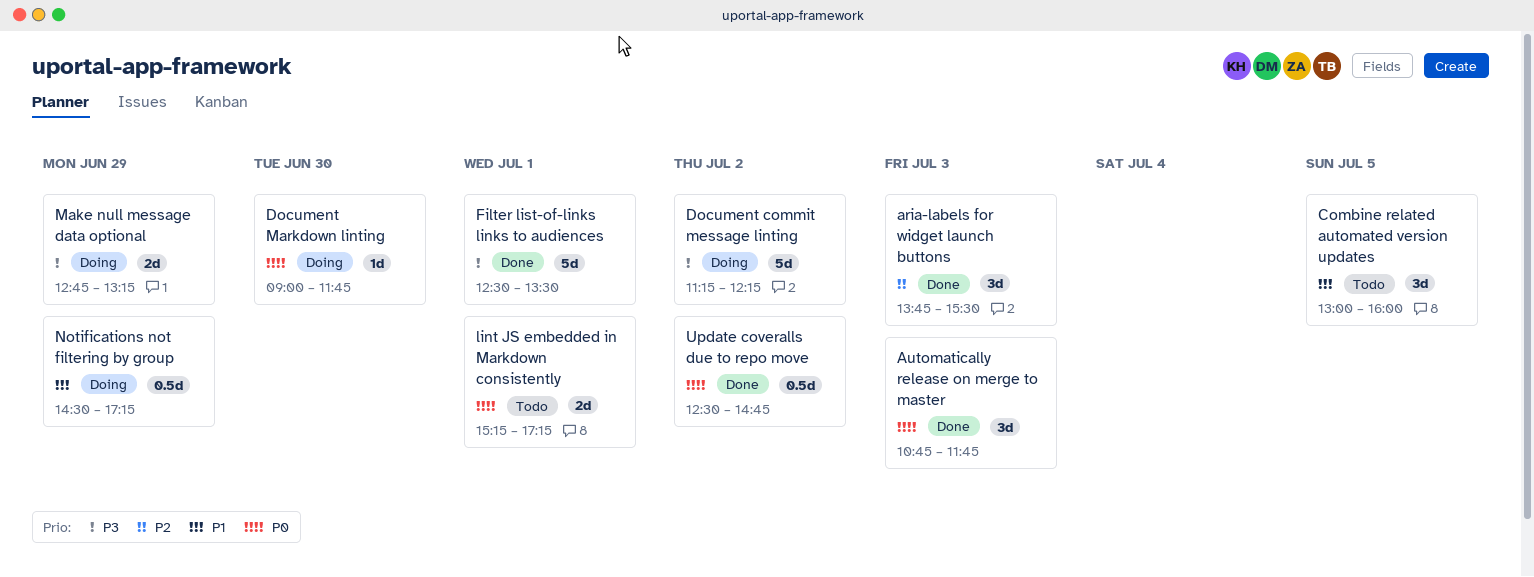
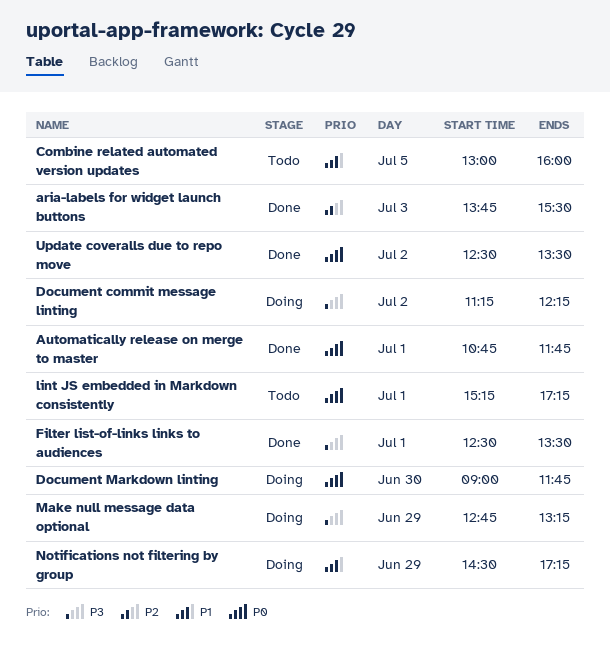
Automatically release on merge to master, day: Jul 3 -> Jul 1
Update coveralls due to repo move, ends: 14:45 -> 13:30

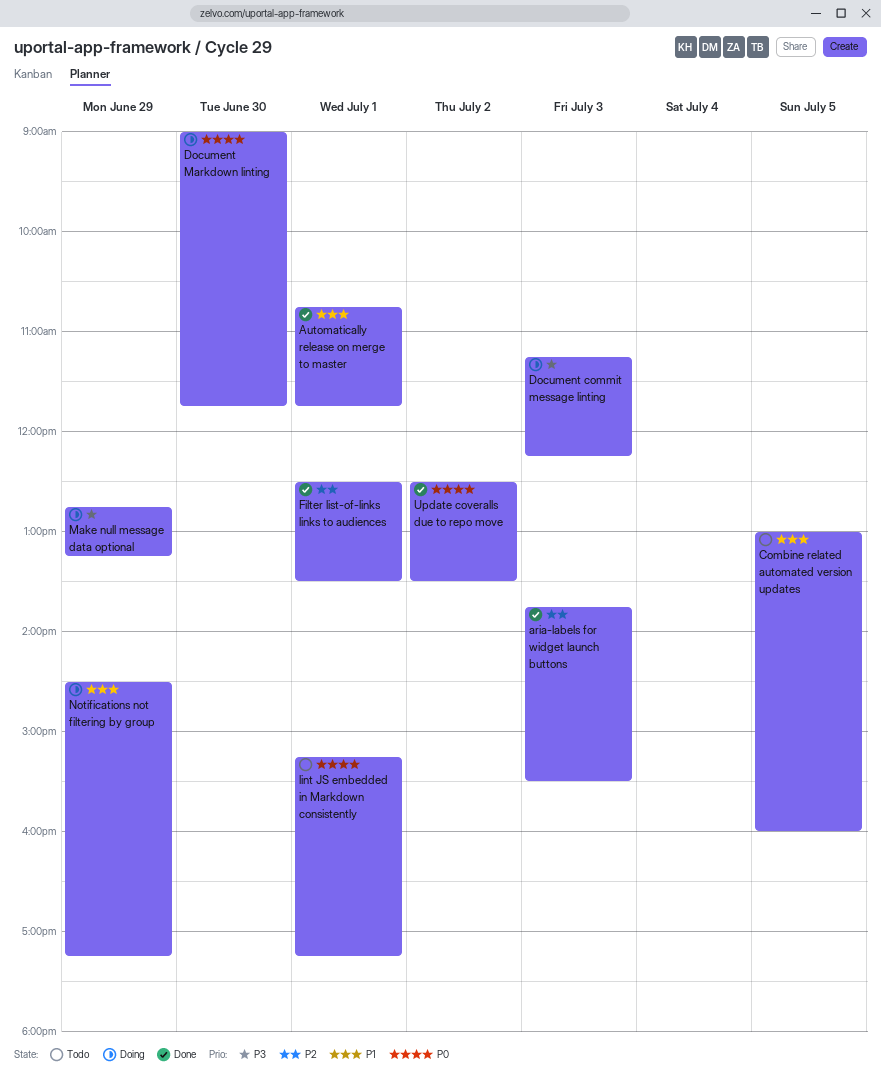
Automatically release on merge to master, priority: P0 -> P1
Document commit message linting, day: Jul 2 -> Jul 3
Filter list-of-links links to audiences, priority: P3 -> P2

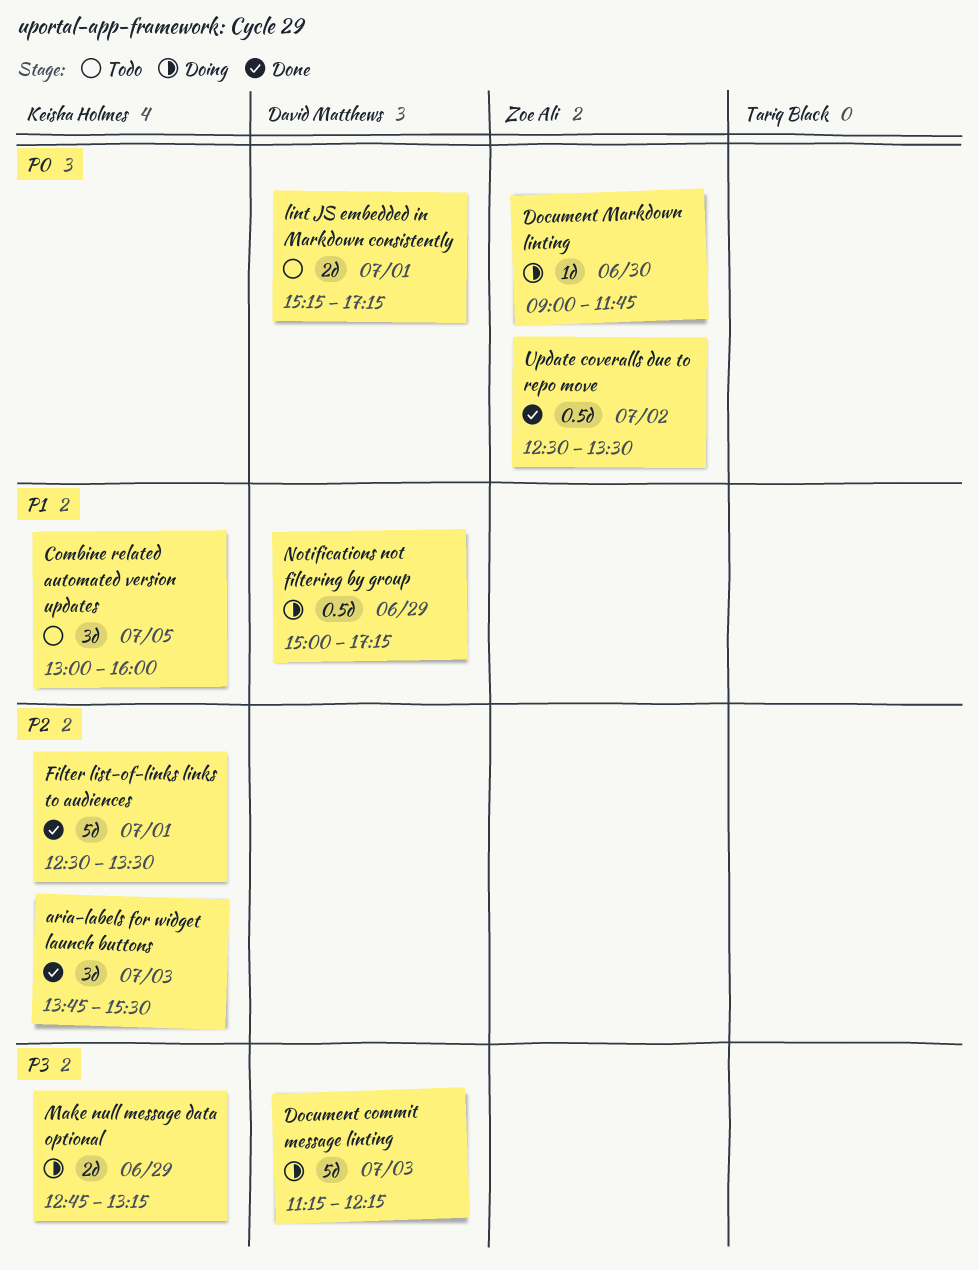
Automatically release on merge to master: present -> none
Notifications not filtering by group, begins: 14:30 -> 15:00

